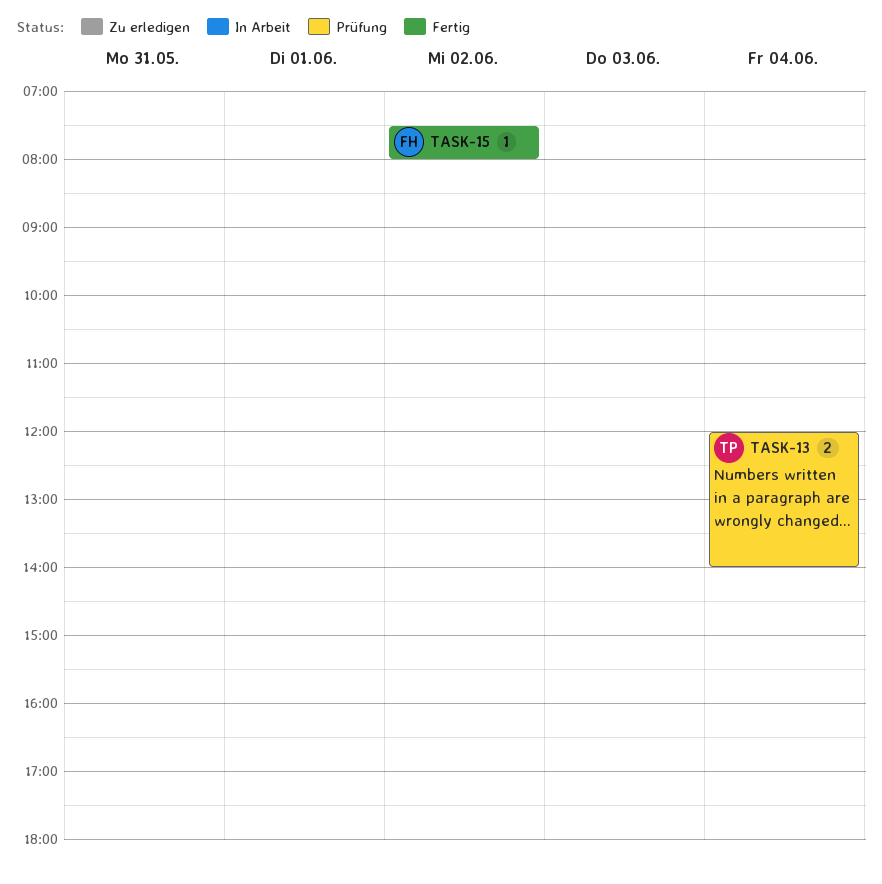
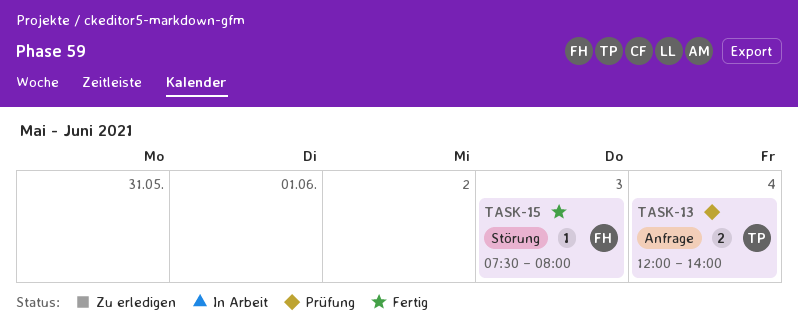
TASK-15, day: Jun 2 -> Jun 3

